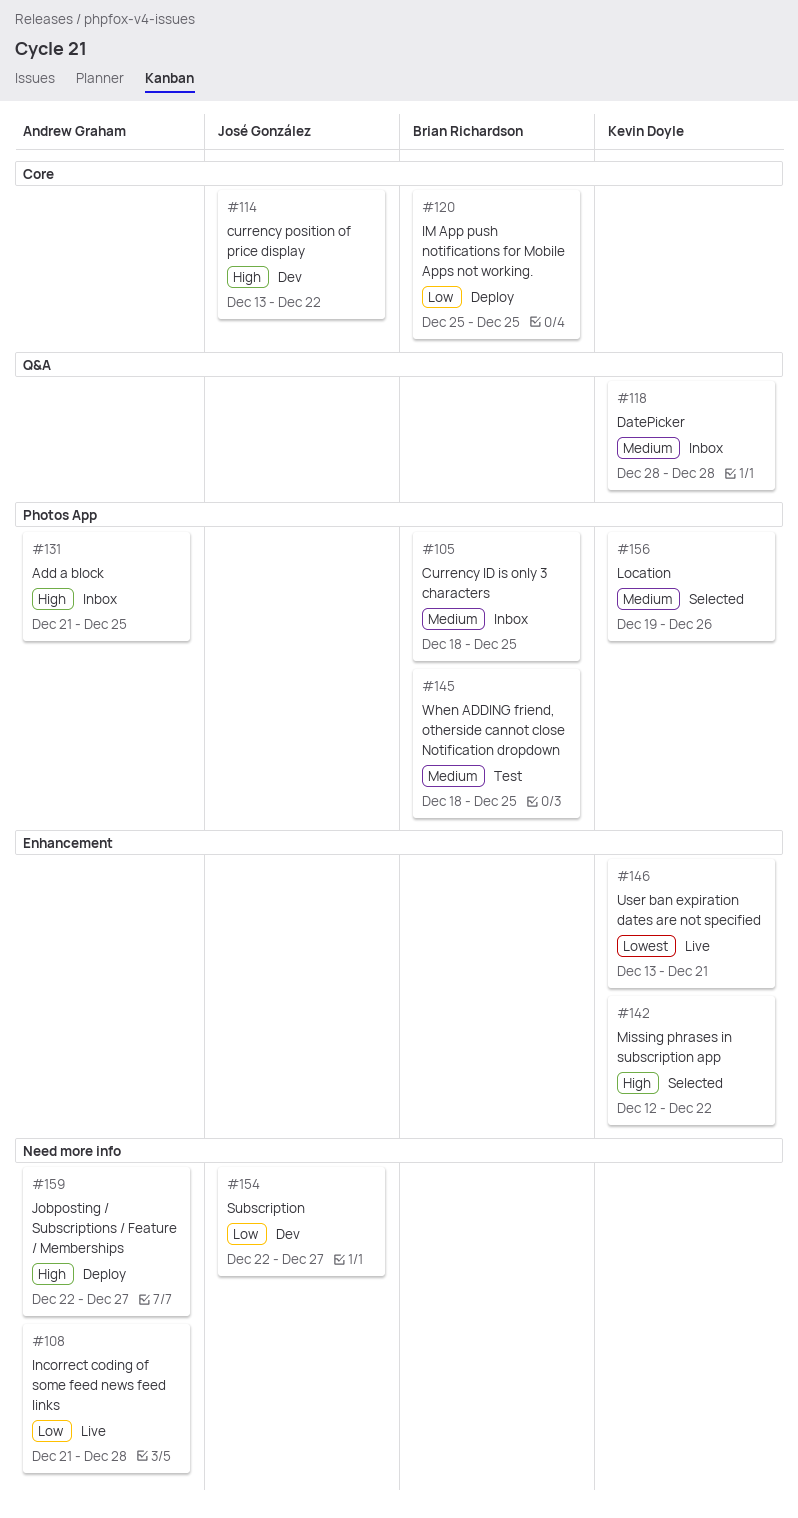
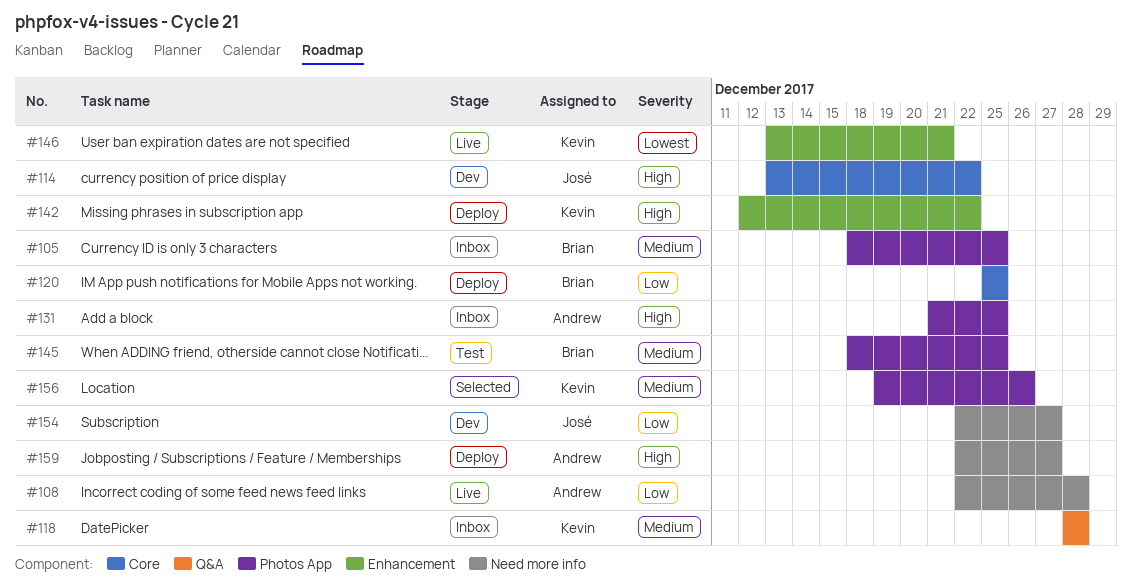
#108, start: Dec 21 -> Dec 22
#142, status: Selected -> Deploy

